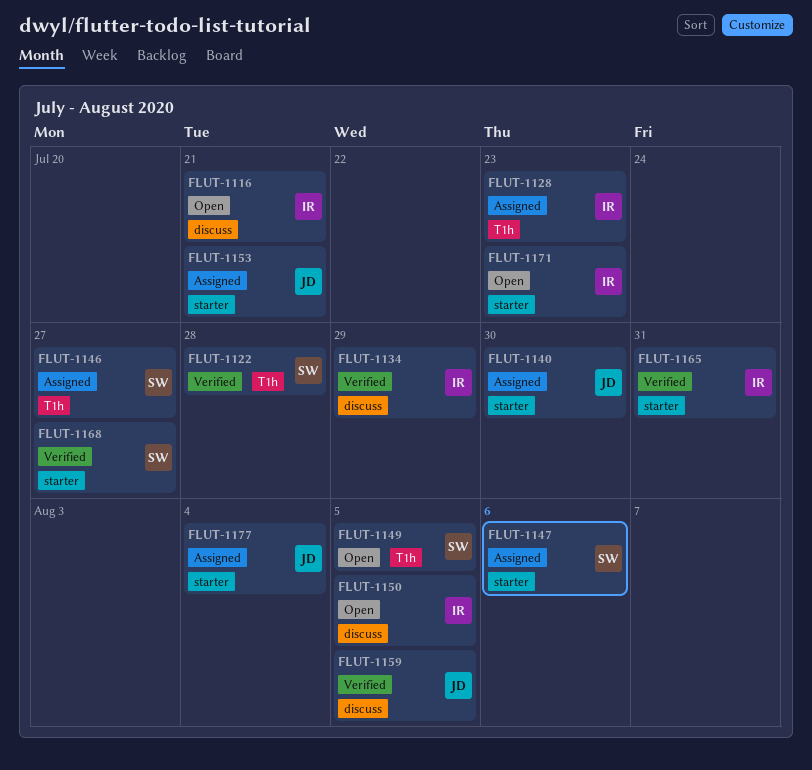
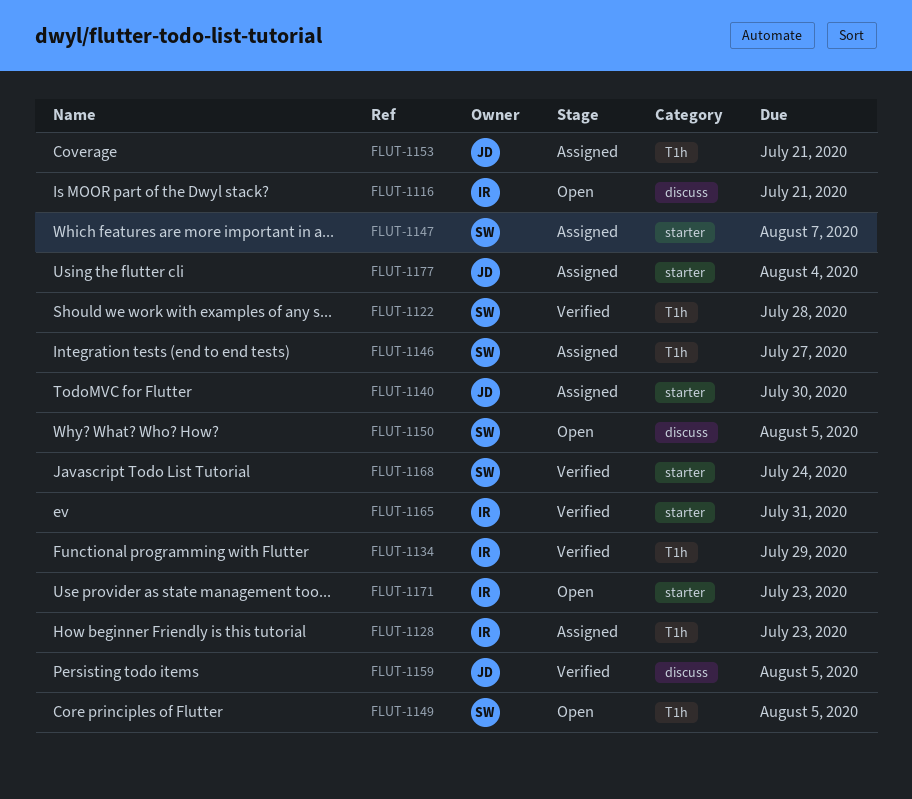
FLUT-1134, label: discuss -> T1h
FLUT-1147, due: Aug 6 -> Aug 7
FLUT-1150, owner: IR -> SW
FLUT-1153, label: starter -> T1h
FLUT-1168, due: Jul 27 -> Jul 24

